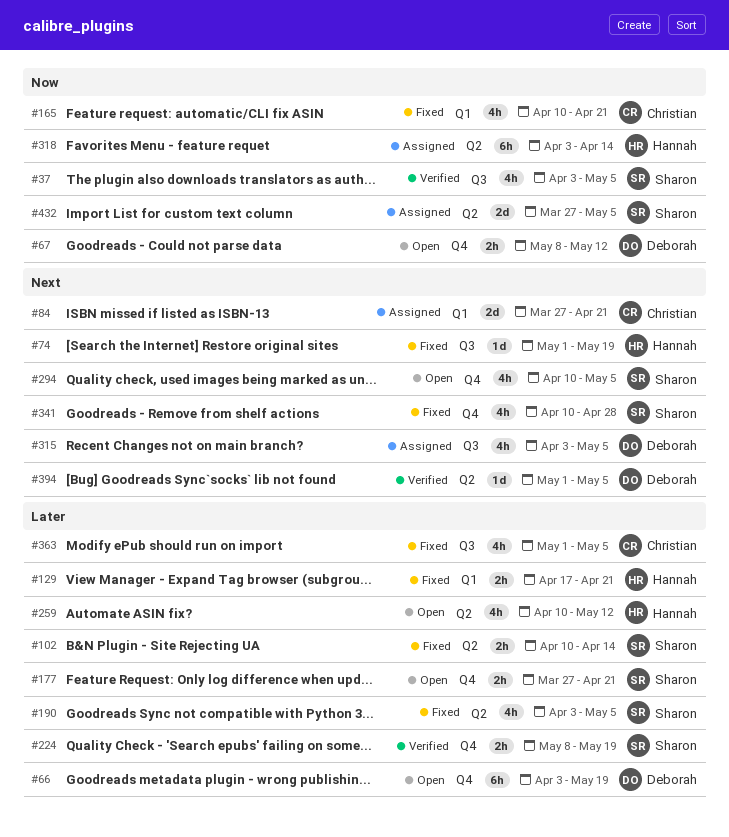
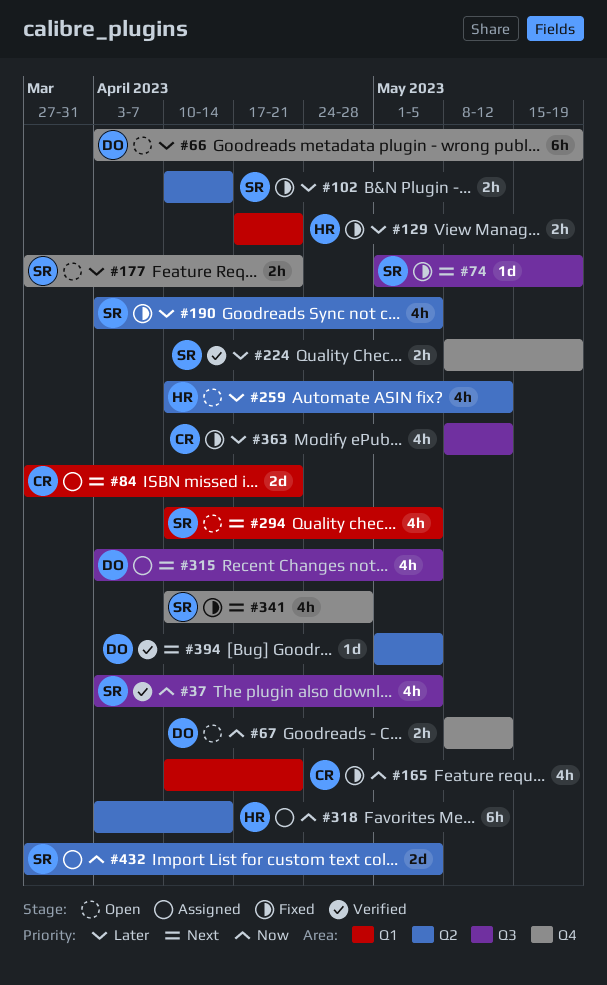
#74, owner: Hannah -> Sharon
#294, label: Q4 -> Q1
#363, start: May 1 -> May 8
#363, due: May 5 -> May 12

